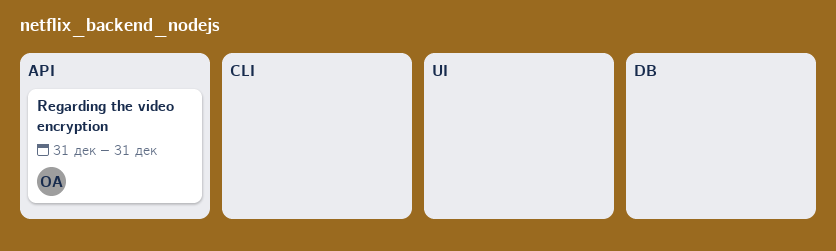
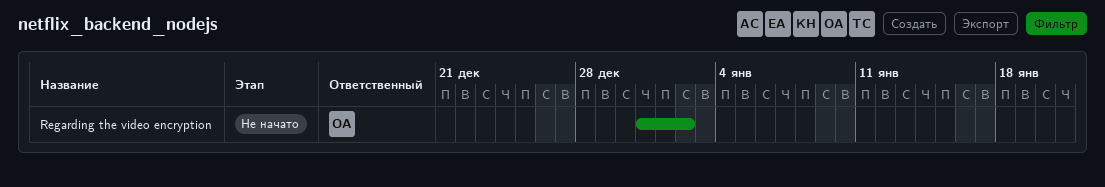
Regarding the video encryption, due: Dec 31 -> Jan 2

